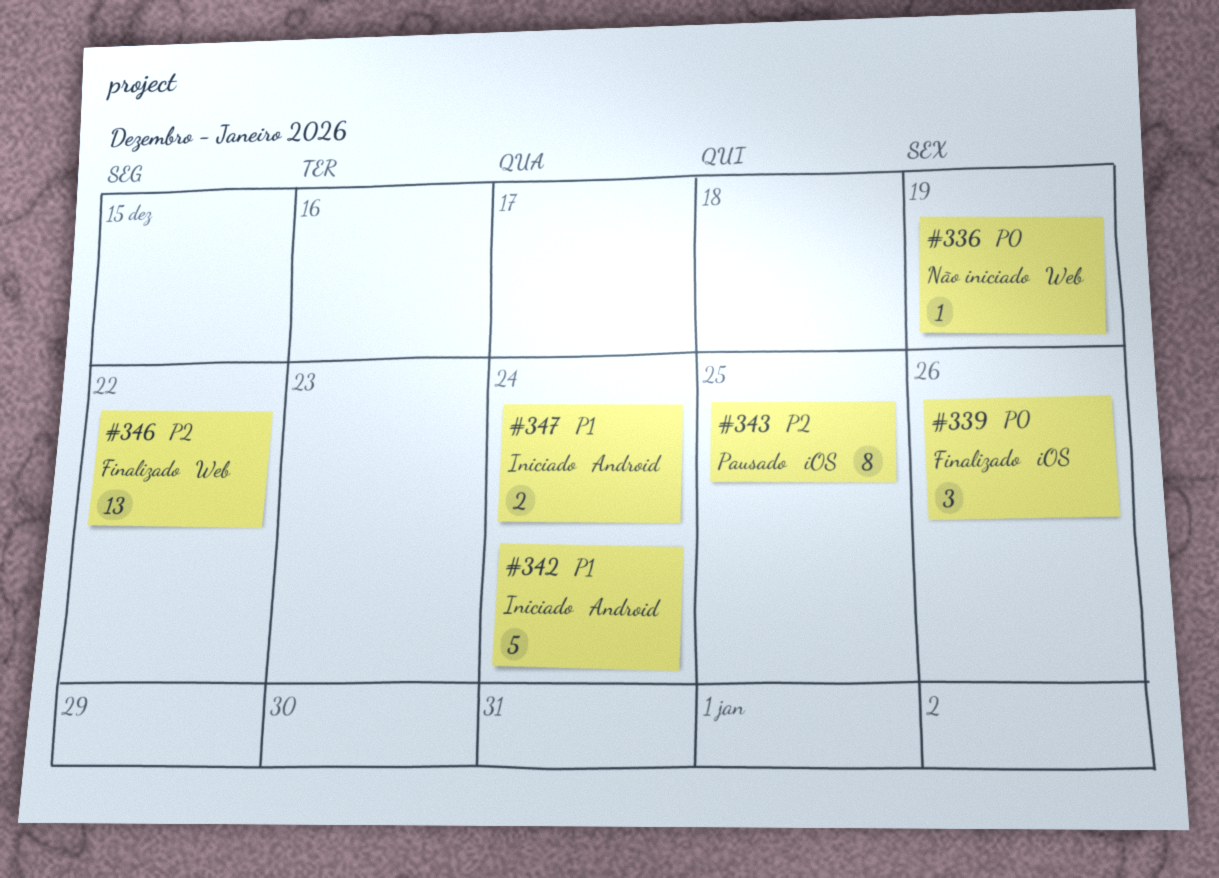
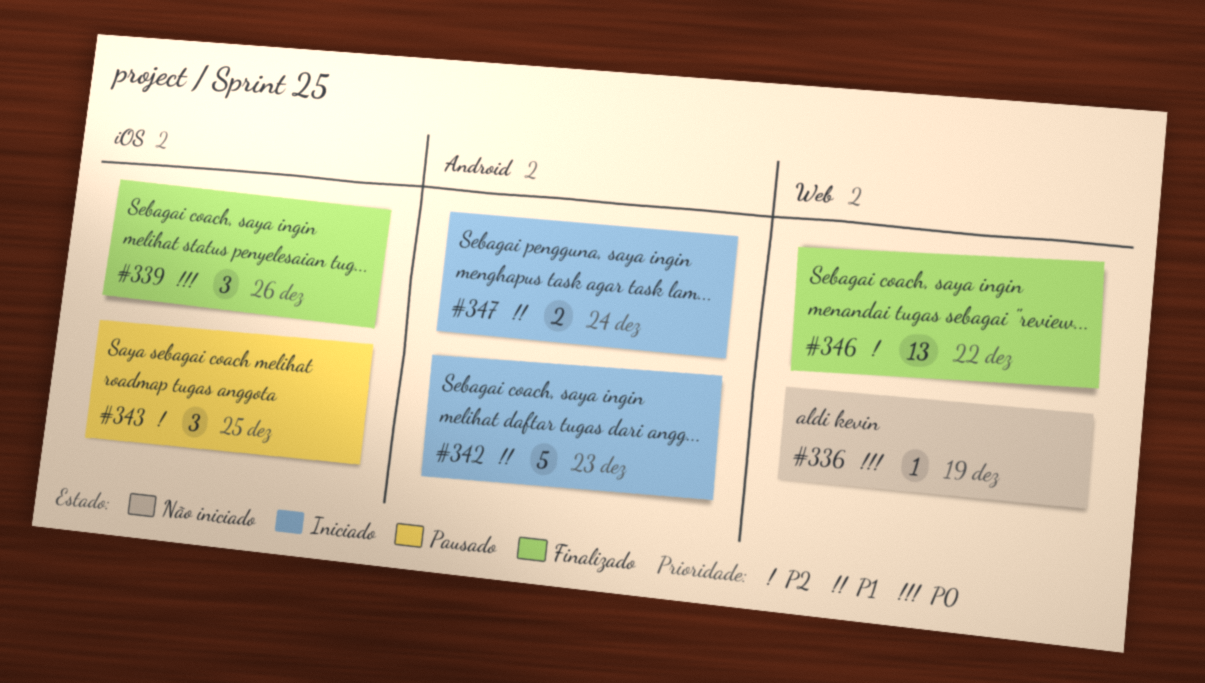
#342, due: Dec 24 -> Dec 23
#343, estimate: 8 -> 3

